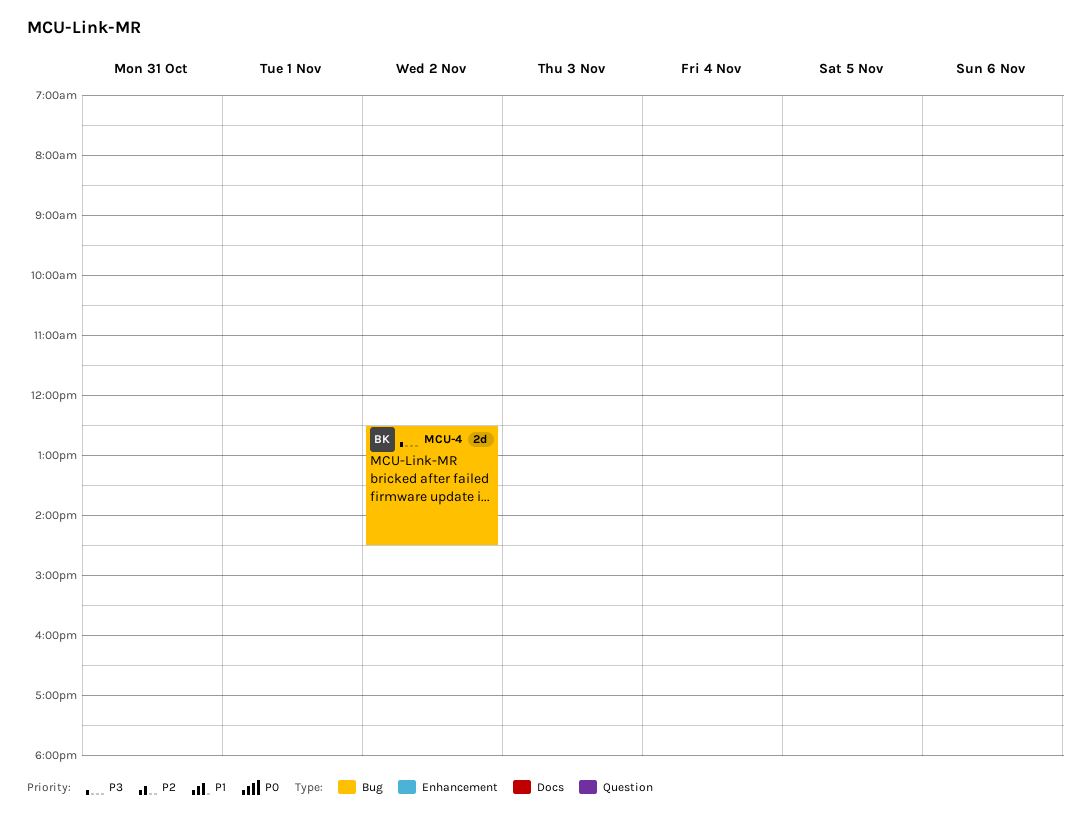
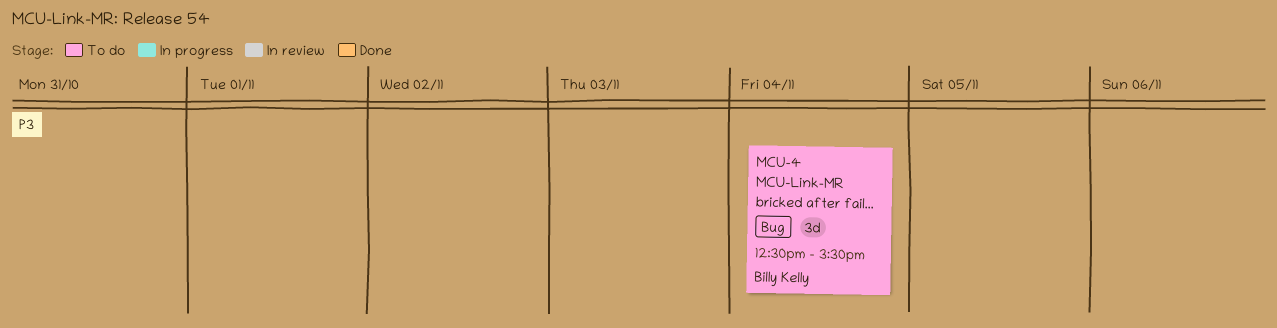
MCU-4, estimate: 2d -> 3d
MCU-4, day: Nov 2 -> Nov 4
MCU-4, ends: 14:30 -> 15:30

